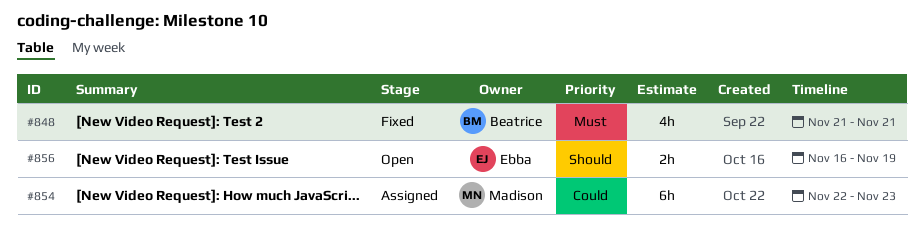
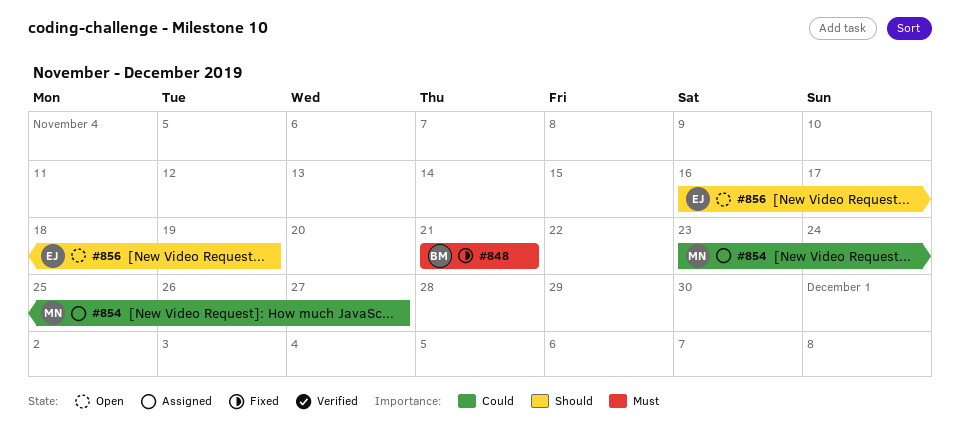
#854, start: Nov 22 -> Nov 23
#854, due: Nov 23 -> Nov 27

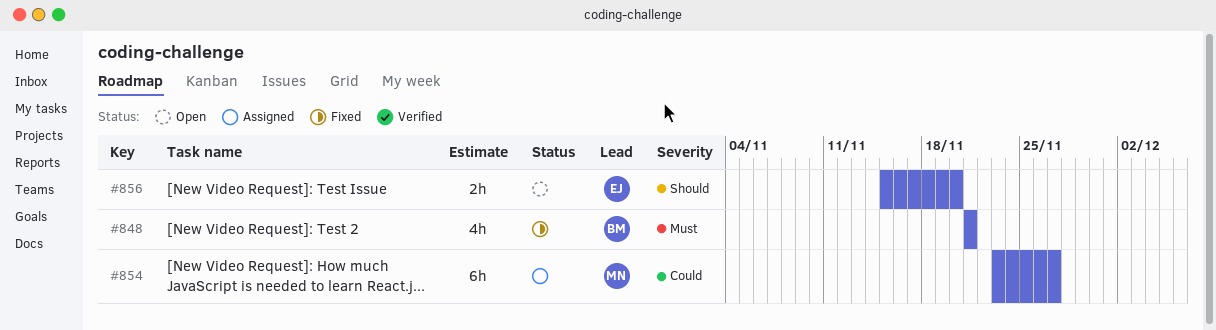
#856, start: Nov 16 -> Nov 15
#856, due: Nov 19 -> Nov 20

